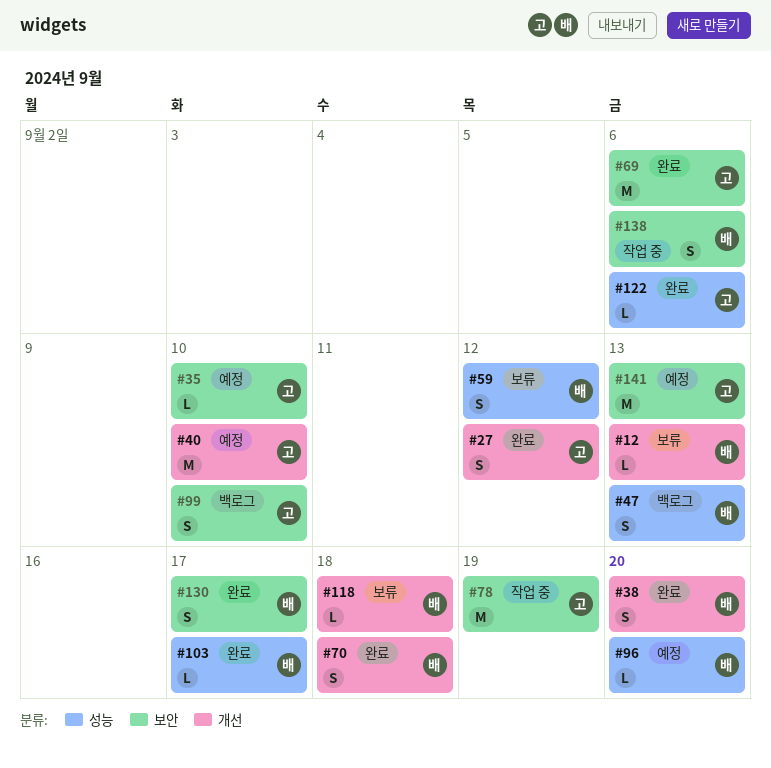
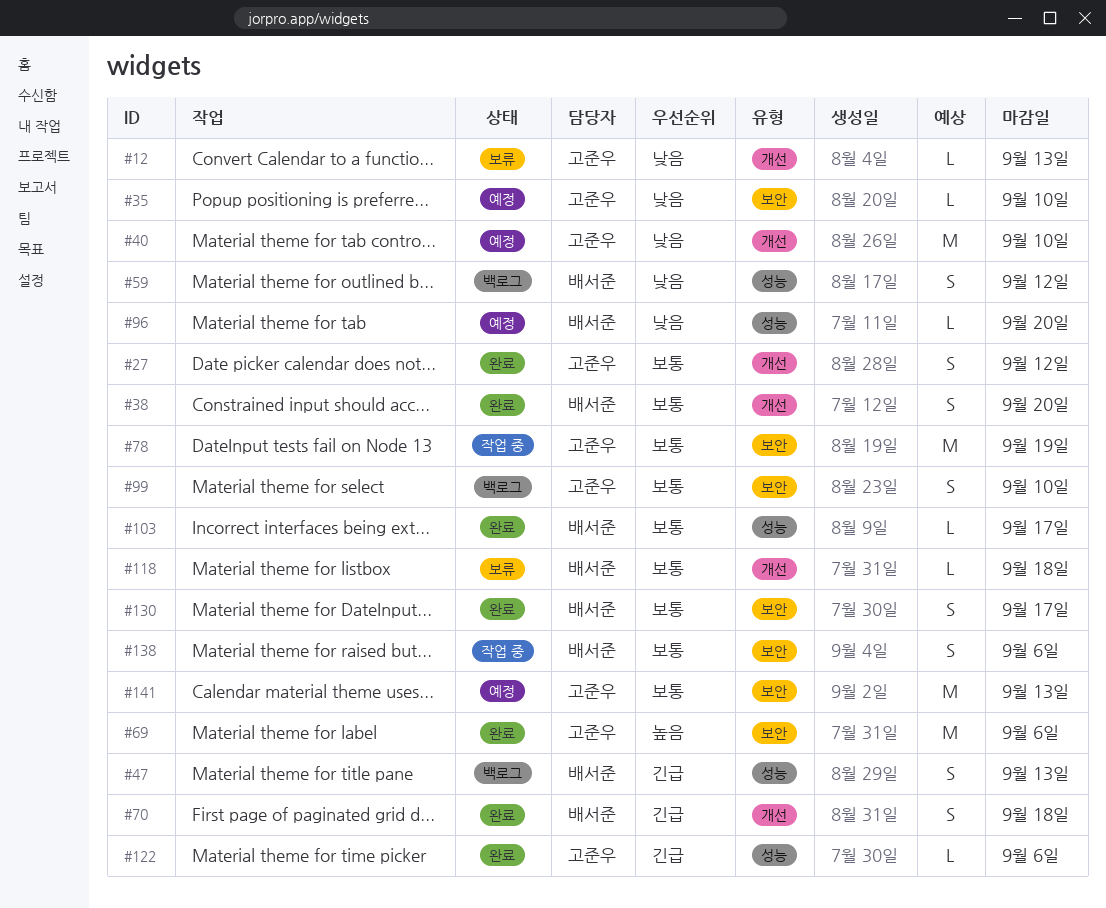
#12, owner: 배서준 -> 고준우
#59, status: 보류 -> 백로그

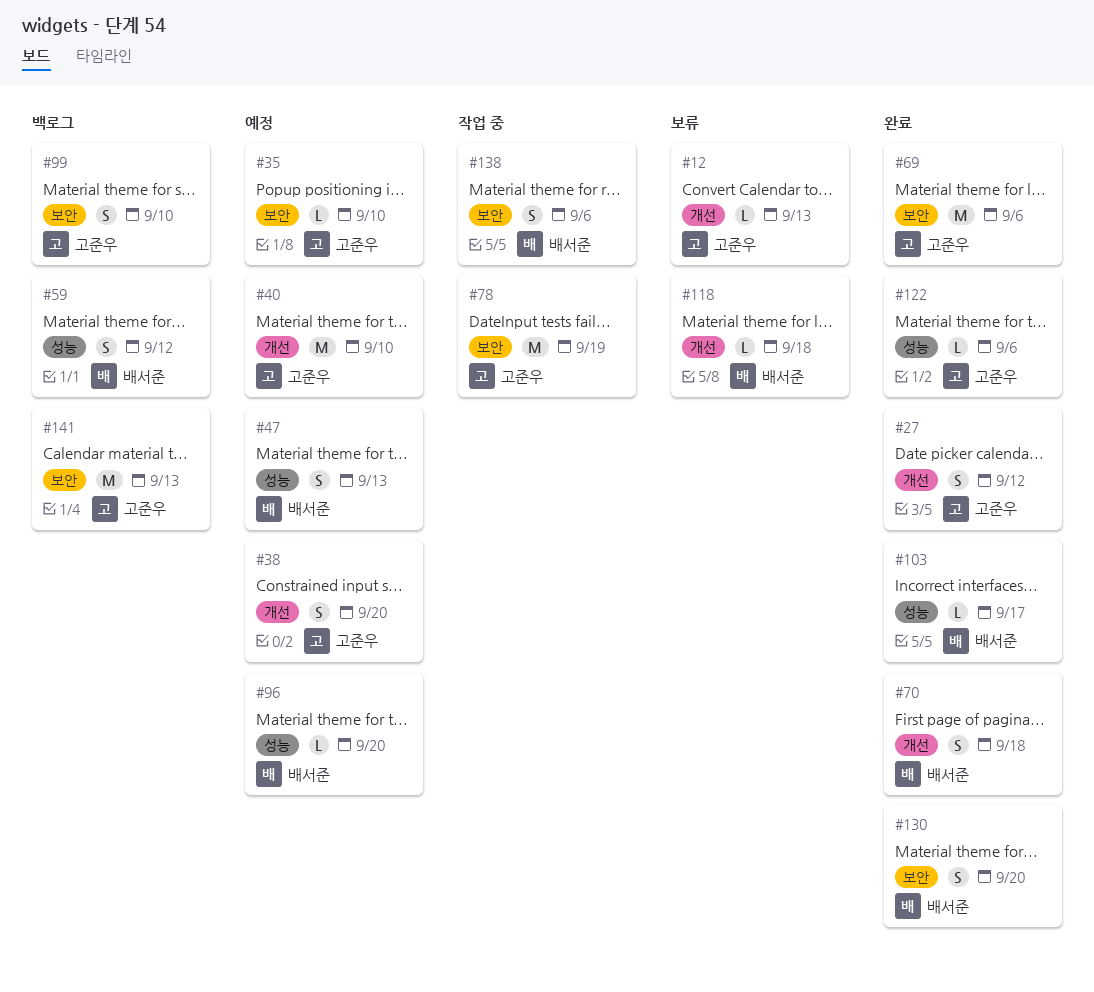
#38, status: 완료 -> 예정
#38, owner: 배서준 -> 고준우
#47, status: 백로그 -> 예정
#130, due: Sep 17 -> Sep 20
#141, status: 예정 -> 백로그

